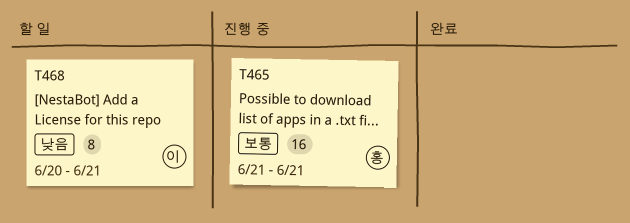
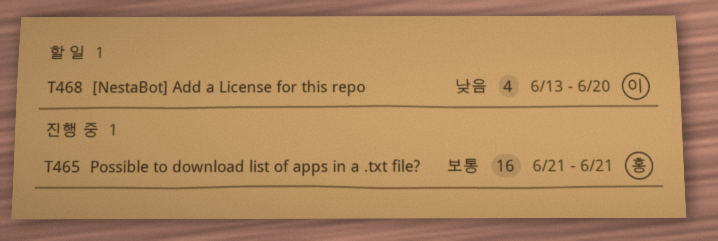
T468, estimate: 8 -> 4
T468, start: Jun 20 -> Jun 13
T468, due: Jun 21 -> Jun 20

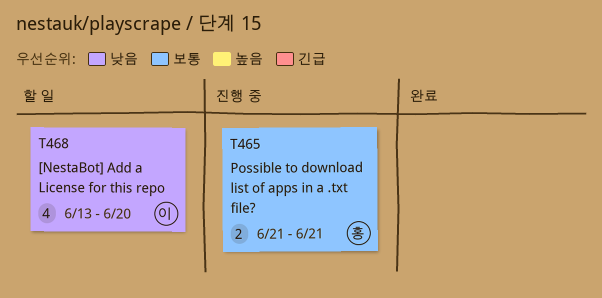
T465, estimate: 16 -> 2

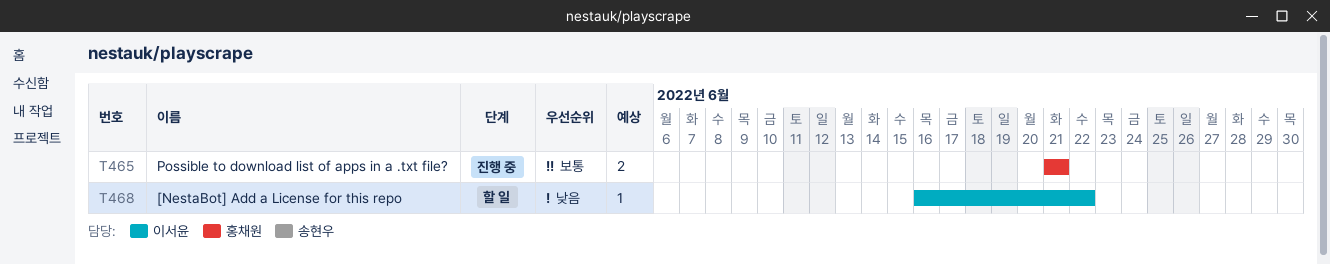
T468, estimate: 4 -> 1
T468, start: Jun 13 -> Jun 16
T468, due: Jun 20 -> Jun 22

